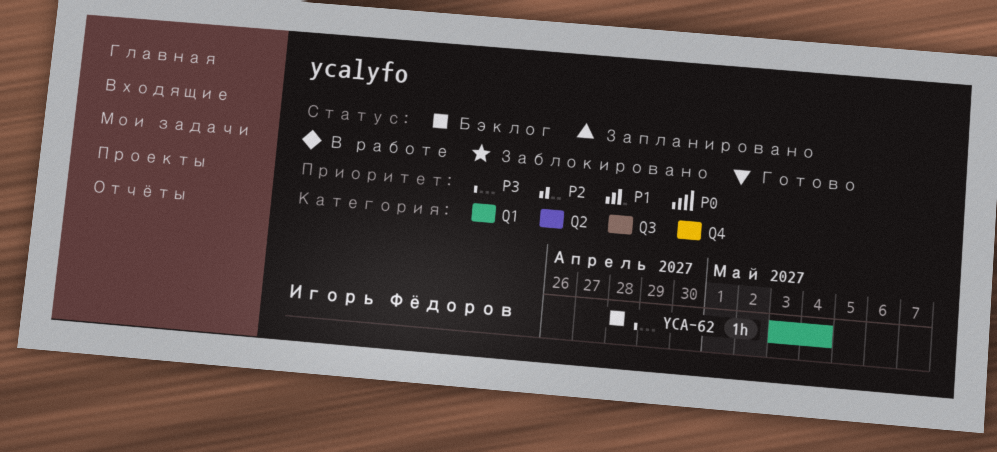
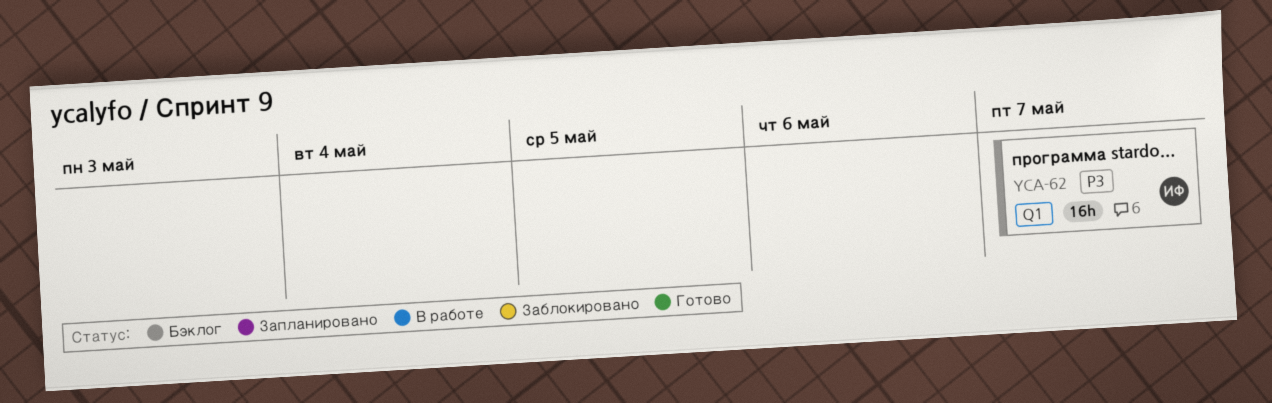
YCA-62, estimate: 1h -> 16h
YCA-62, due: May 4 -> May 7

